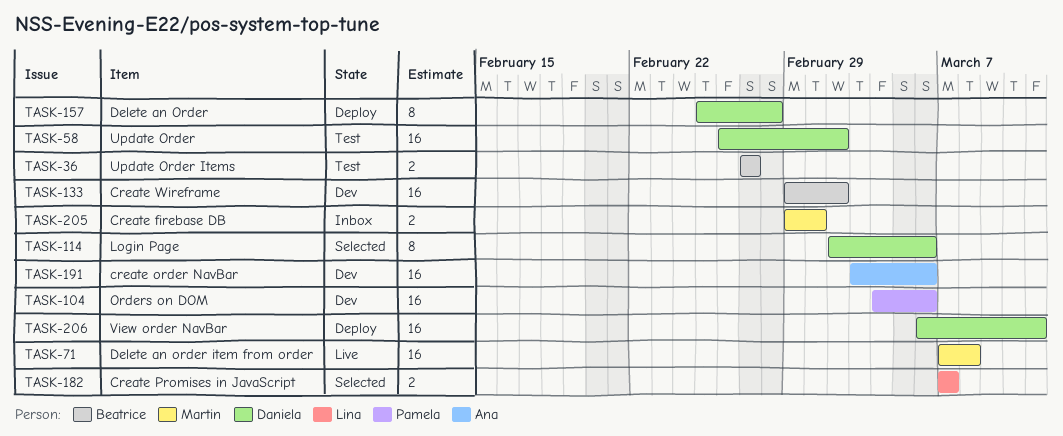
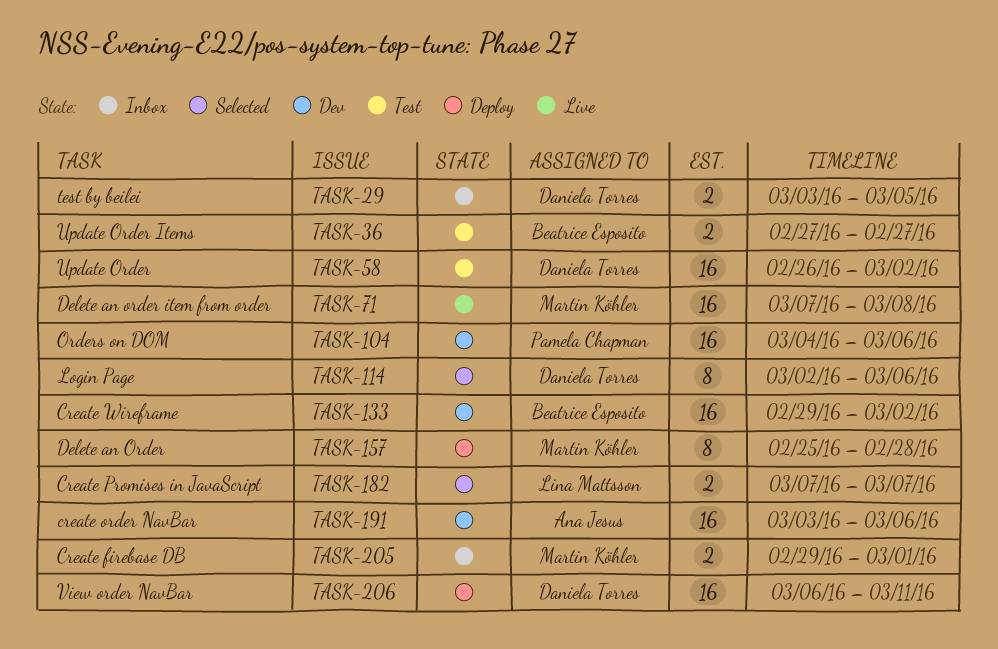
TASK-29: none -> present
TASK-157, owner: Daniela Torres -> Martin Köhler

